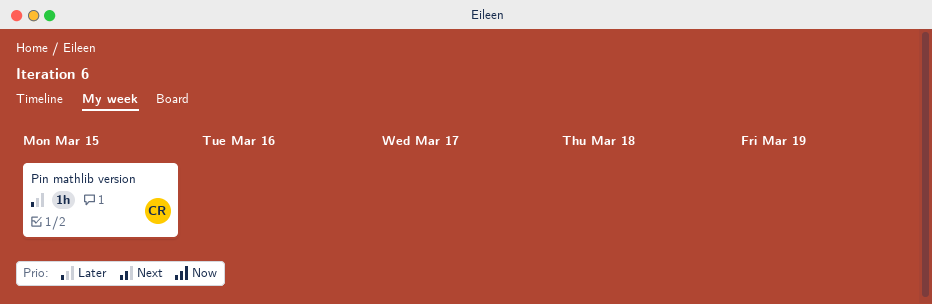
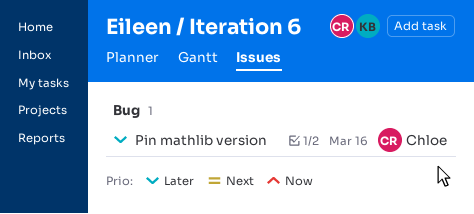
Pin mathlib version, due: Mar 15 -> Mar 16

